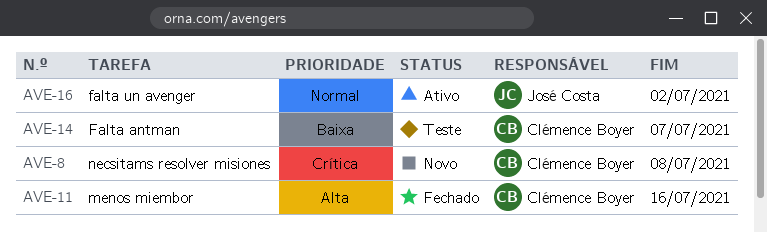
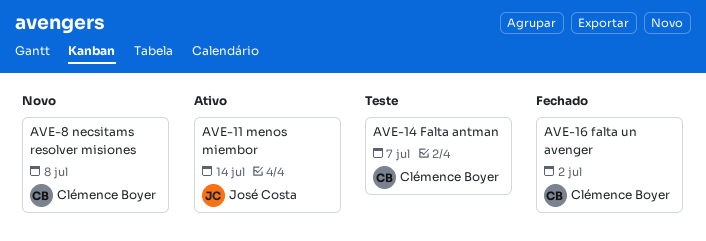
AVE-11, status: Fechado -> Ativo
AVE-11, owner: Clémence Boyer -> José Costa
AVE-11, due: Jul 16 -> Jul 14
AVE-16, status: Ativo -> Fechado
AVE-16, owner: José Costa -> Clémence Boyer

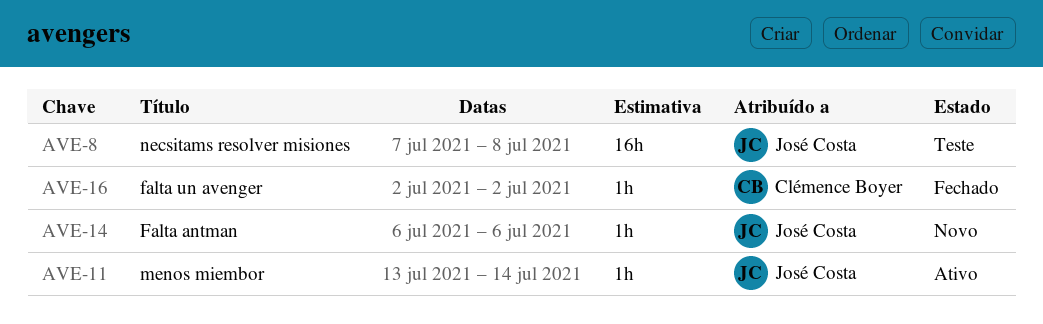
AVE-8, status: Novo -> Teste
AVE-8, owner: Clémence Boyer -> José Costa
AVE-14, status: Teste -> Novo
AVE-14, owner: Clémence Boyer -> José Costa
AVE-14, due: Jul 7 -> Jul 6

